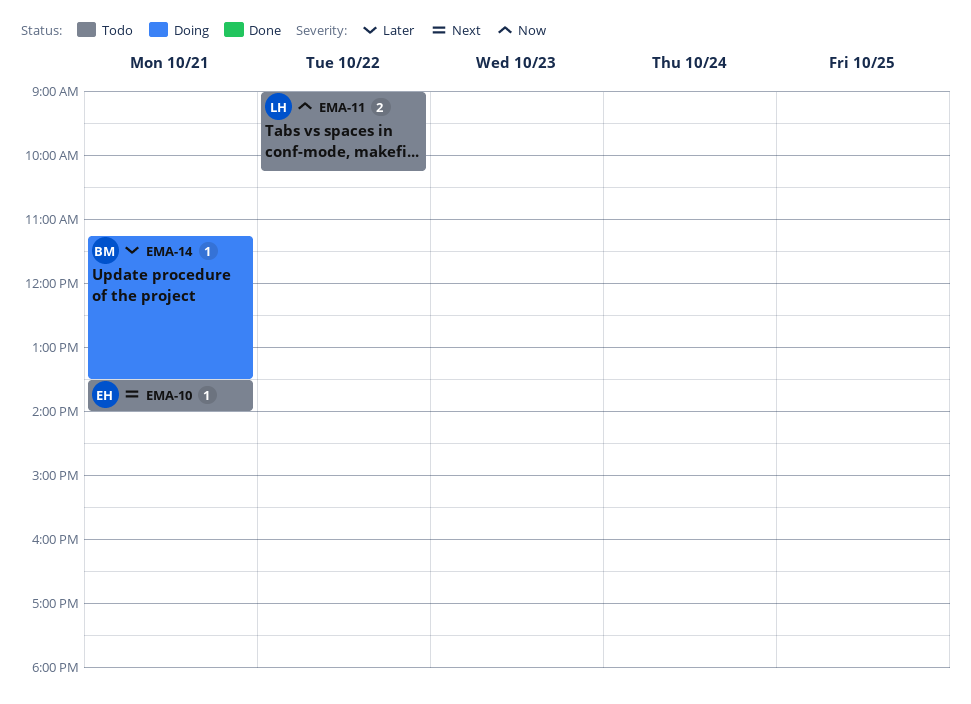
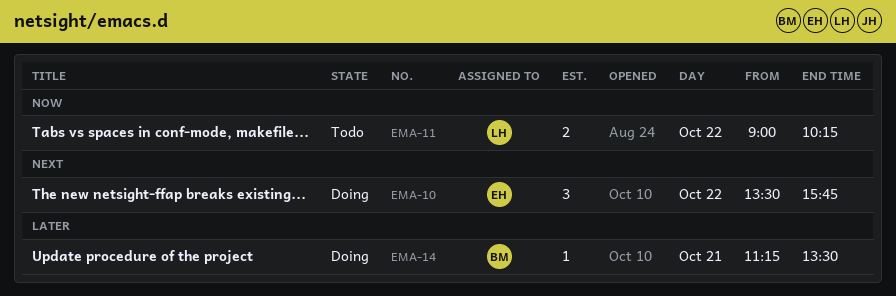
EMA-10, status: Todo -> Doing
EMA-10, estimate: 1 -> 3
EMA-10, day: Oct 21 -> Oct 22
EMA-10, ends: 14:00 -> 15:45

